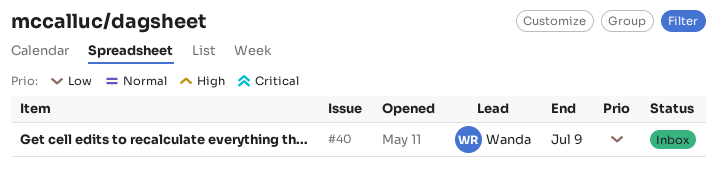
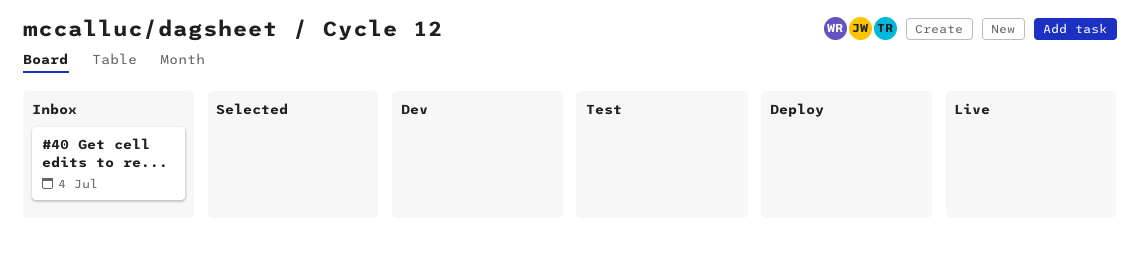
#40, due: Jul 9 -> Jul 4

